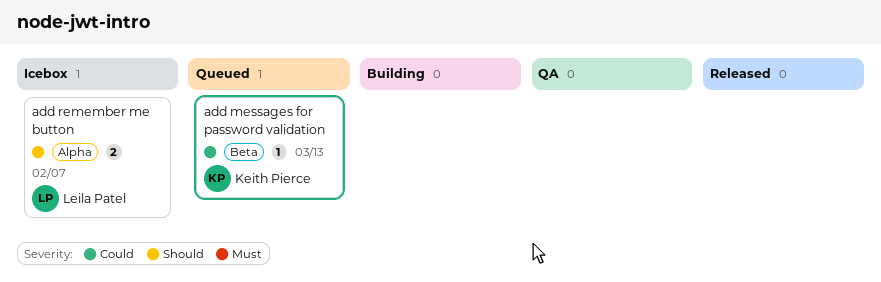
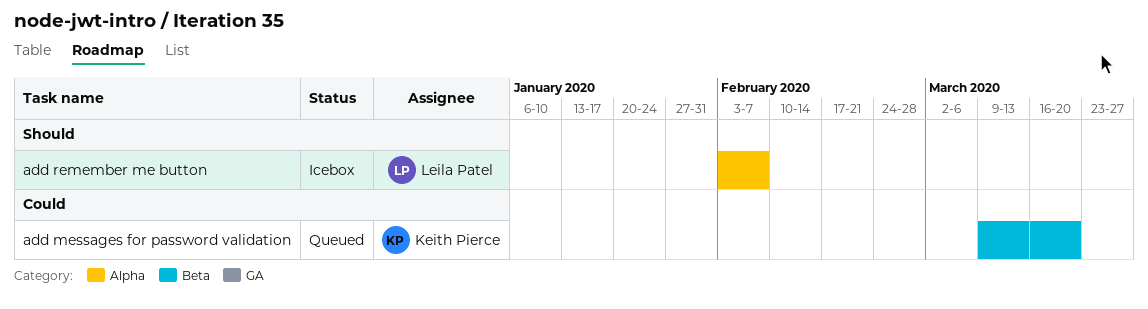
add messages for password validation, due: Mar 13 -> Mar 20

